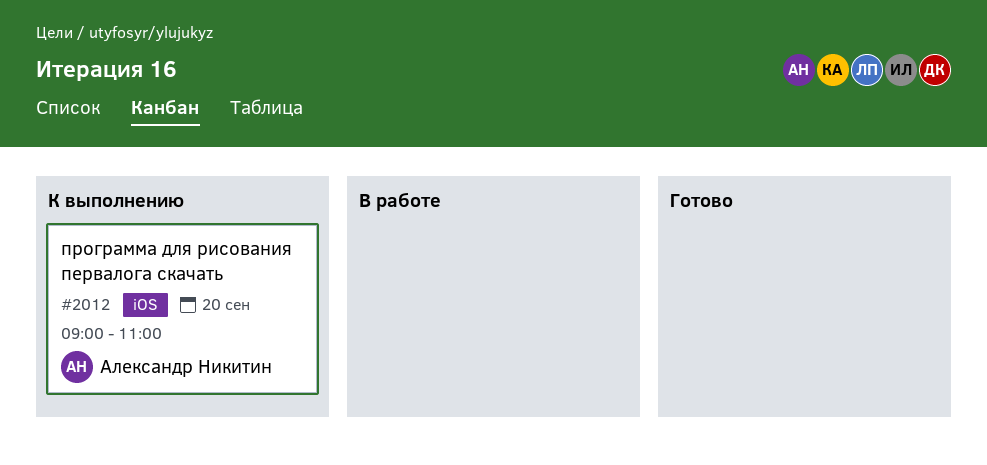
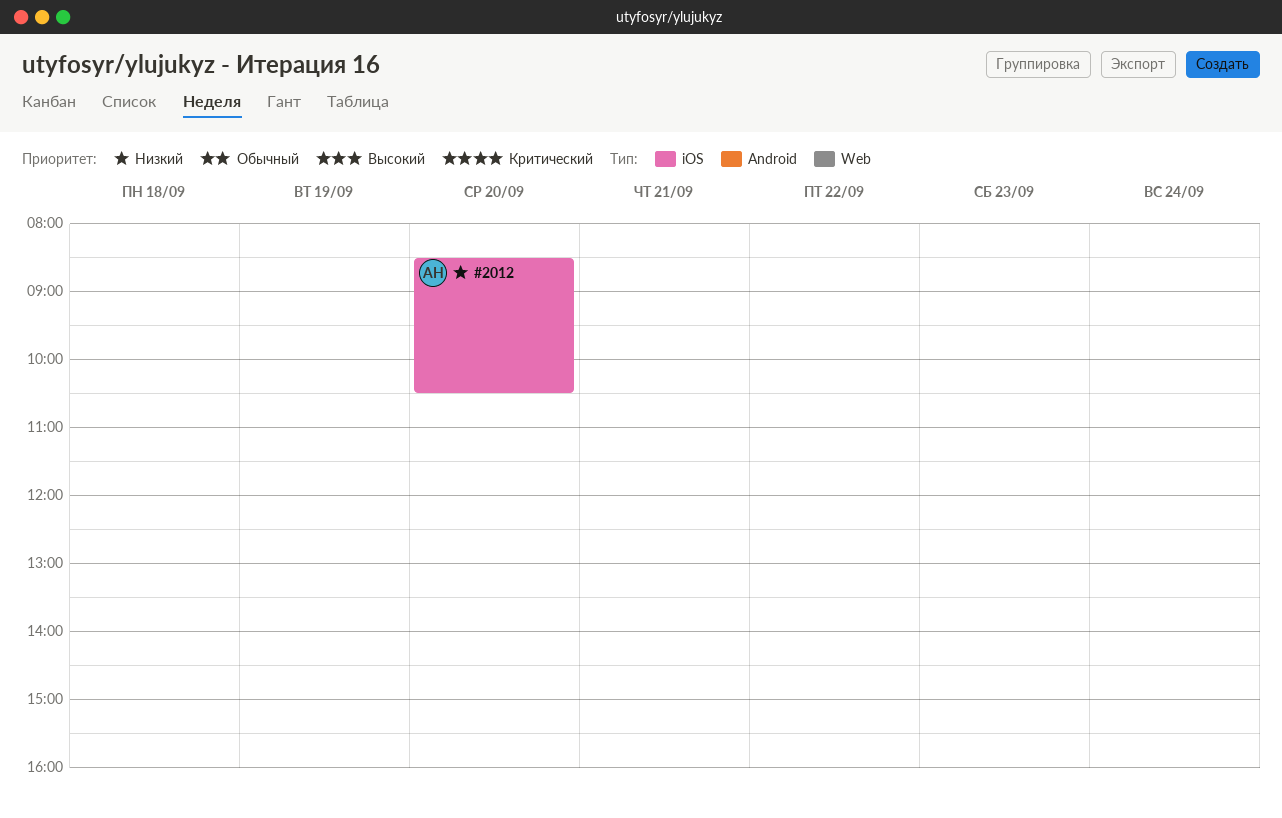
#2012, begins: 09:00 -> 08:30
#2012, ends: 11:00 -> 10:30

